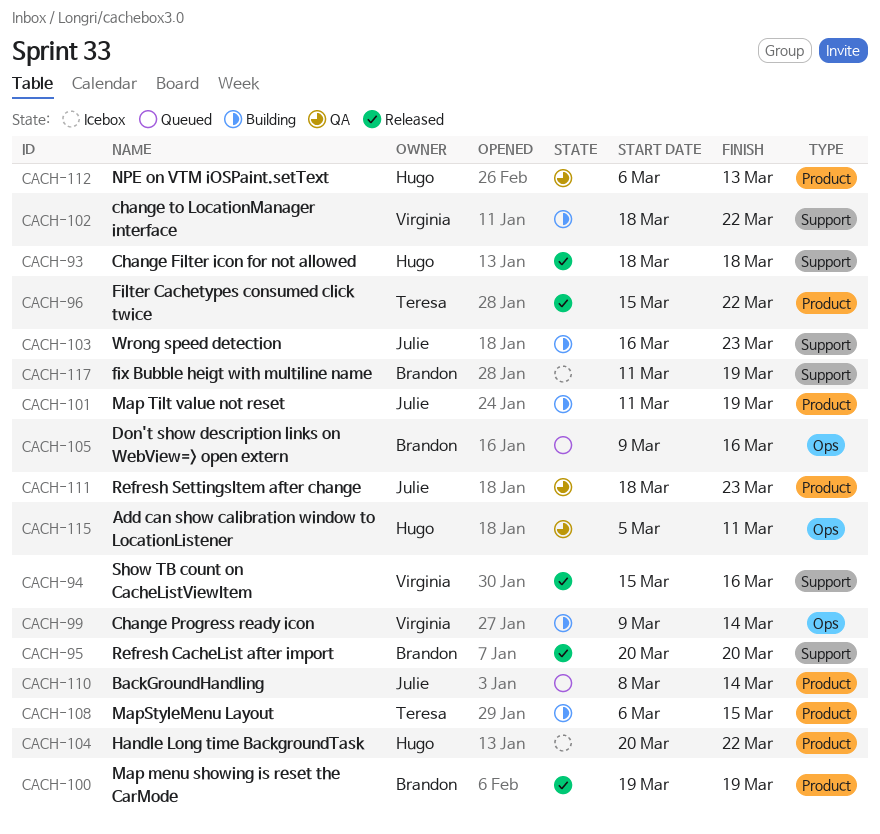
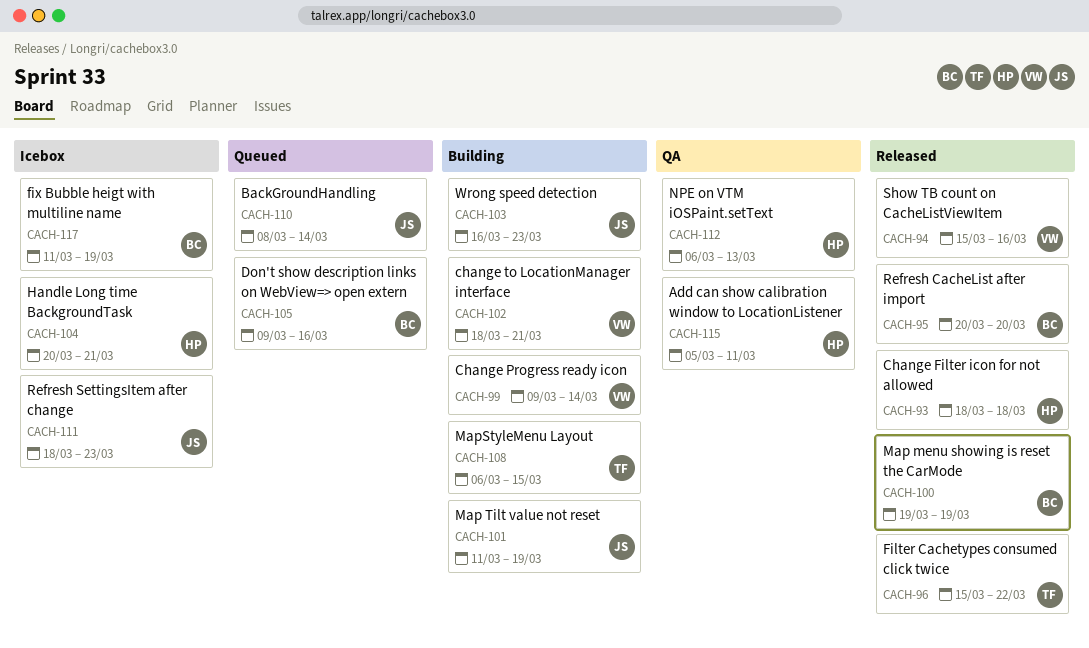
CACH-102, due: Mar 22 -> Mar 21
CACH-104, due: Mar 22 -> Mar 21
CACH-111, status: QA -> Icebox

